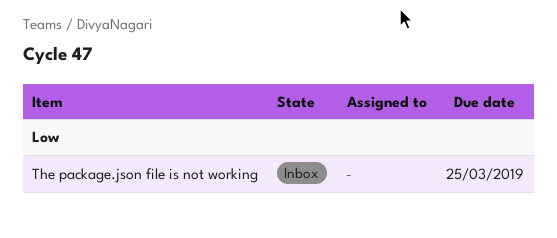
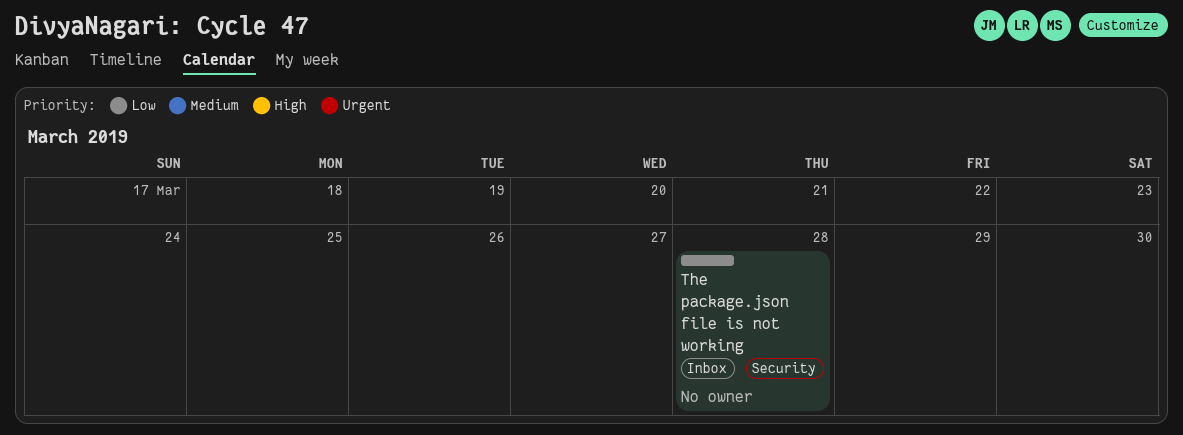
The package.json file is not working, due: Mar 25 -> Mar 28

